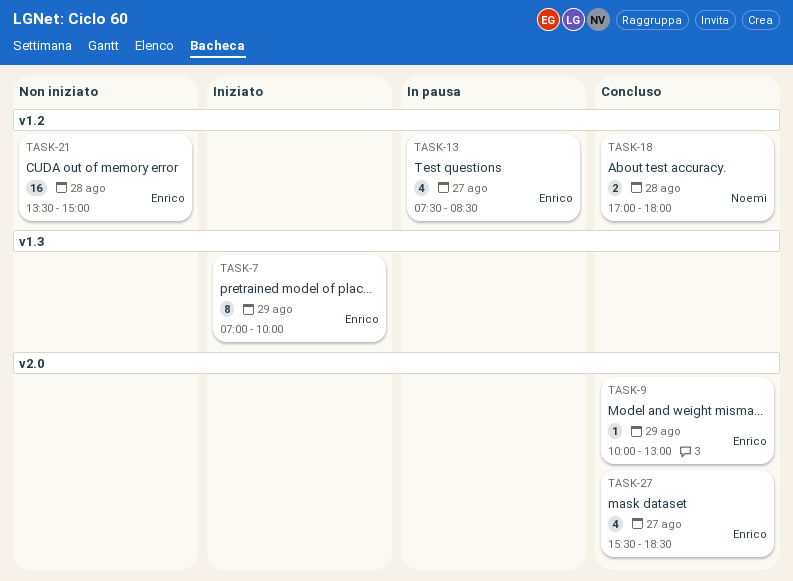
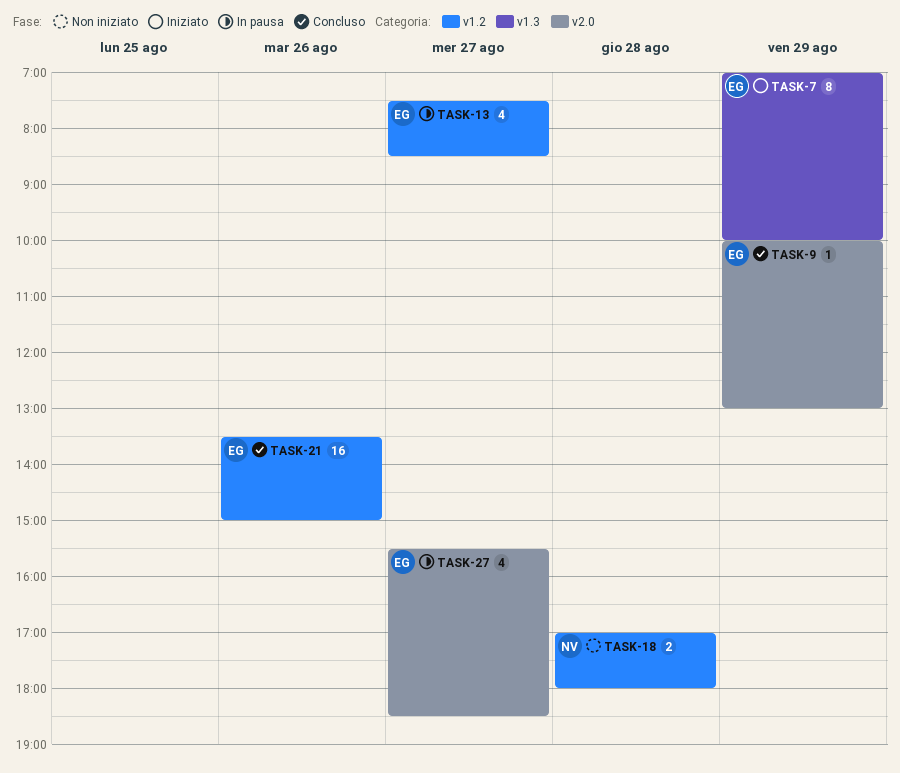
TASK-18, status: Concluso -> Non iniziato
TASK-21, status: Non iniziato -> Concluso
TASK-21, day: Aug 28 -> Aug 26
TASK-27, status: Concluso -> In pausa

